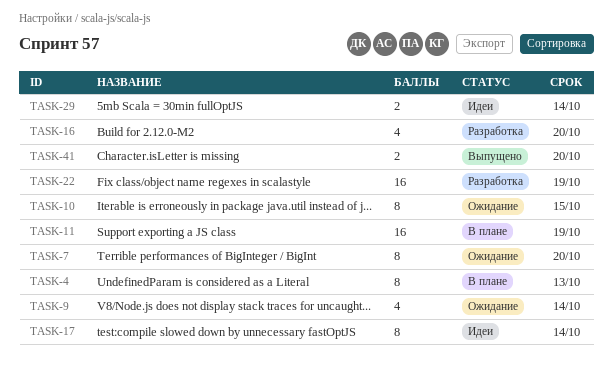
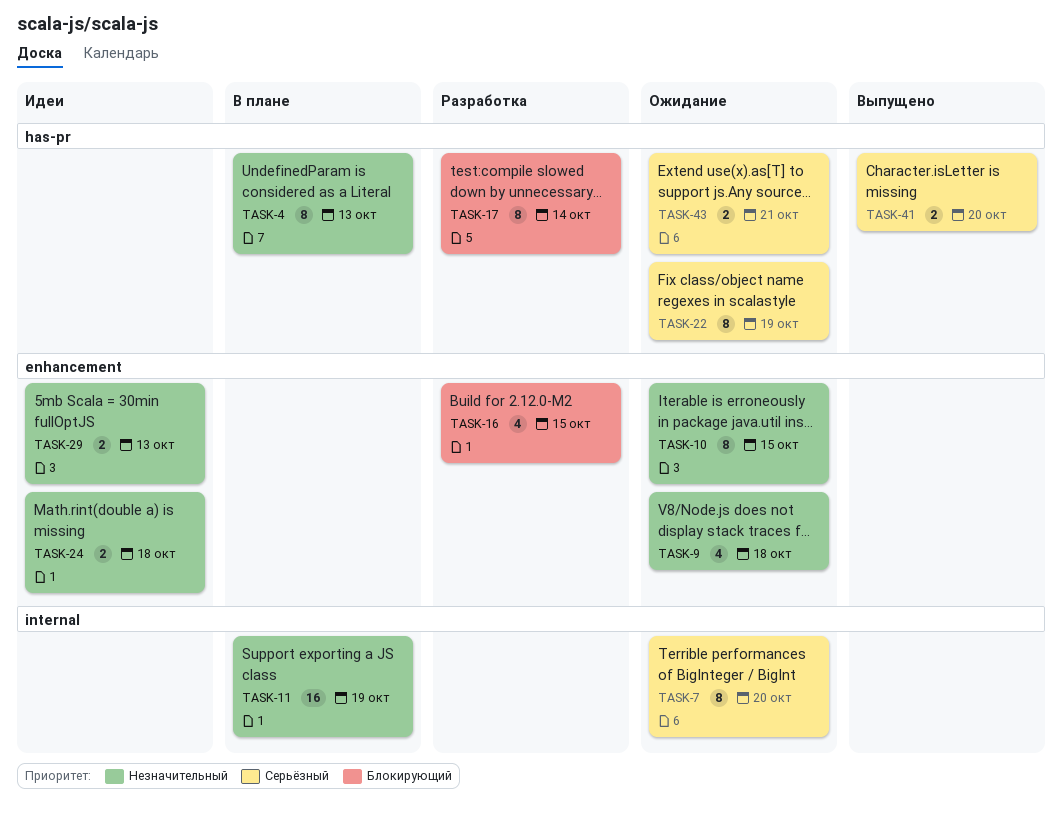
TASK-9, due: Oct 14 -> Oct 18
TASK-16, due: Oct 20 -> Oct 15
TASK-17, status: Идеи -> Разработка
TASK-22, status: Разработка -> Ожидание
TASK-22, estimate: 16 -> 8
TASK-24: none -> present
TASK-29, due: Oct 14 -> Oct 13
TASK-43: none -> present

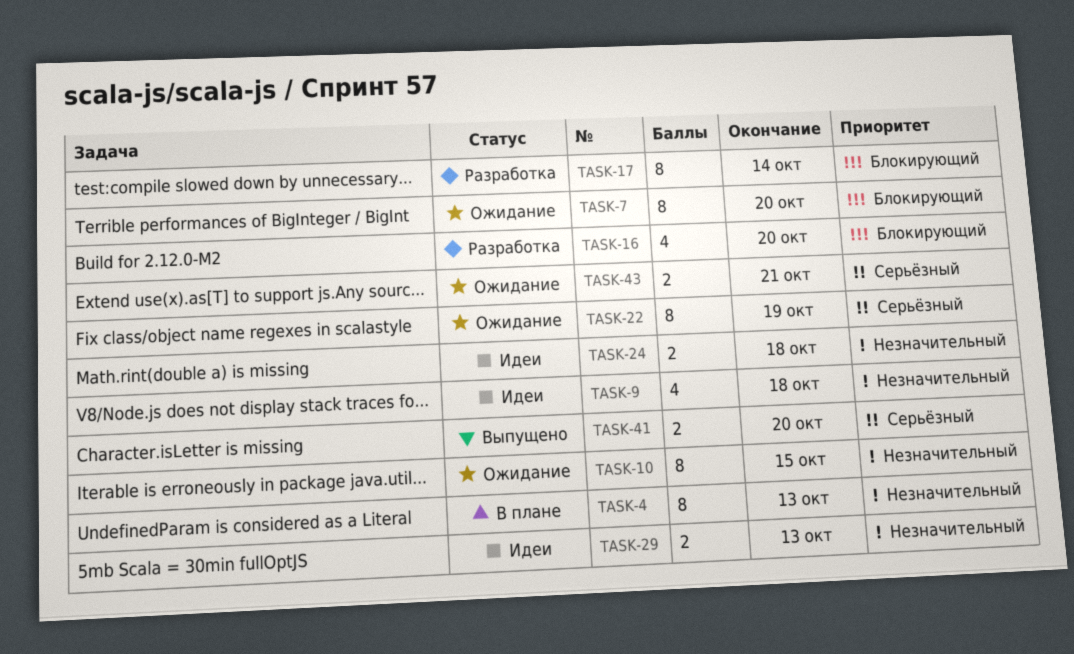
TASK-7, priority: Серьёзный -> Блокирующий
TASK-9, status: Ожидание -> Идеи
TASK-11: present -> none
TASK-16, due: Oct 15 -> Oct 20

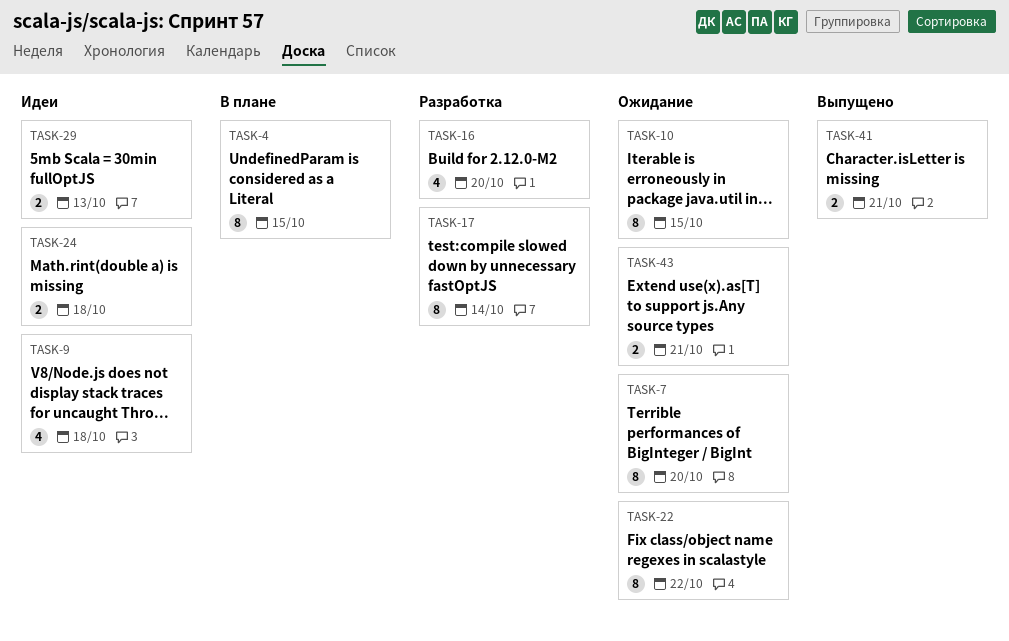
TASK-4, due: Oct 13 -> Oct 15
TASK-22, due: Oct 19 -> Oct 22
TASK-41, due: Oct 20 -> Oct 21

